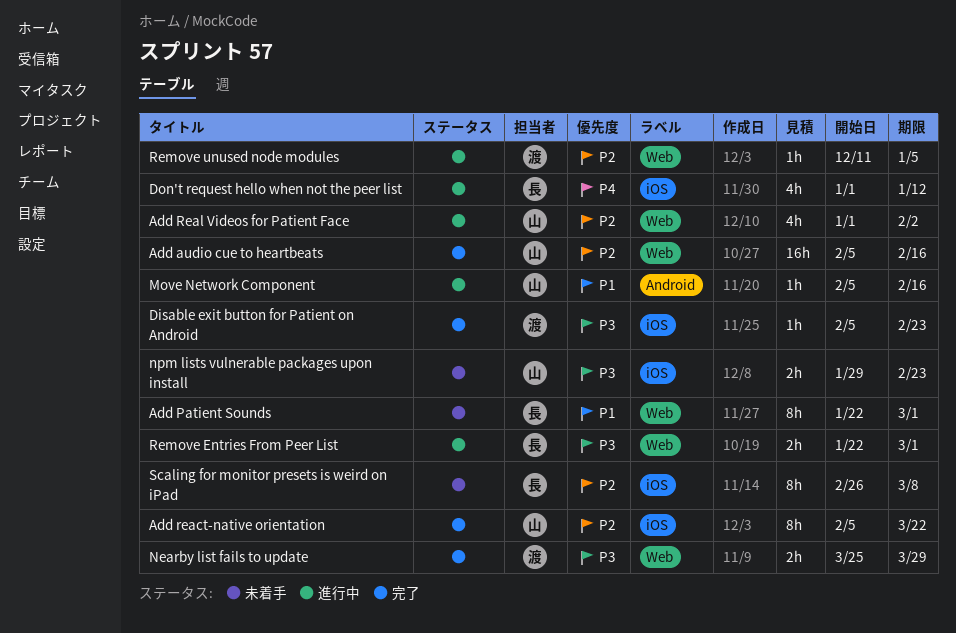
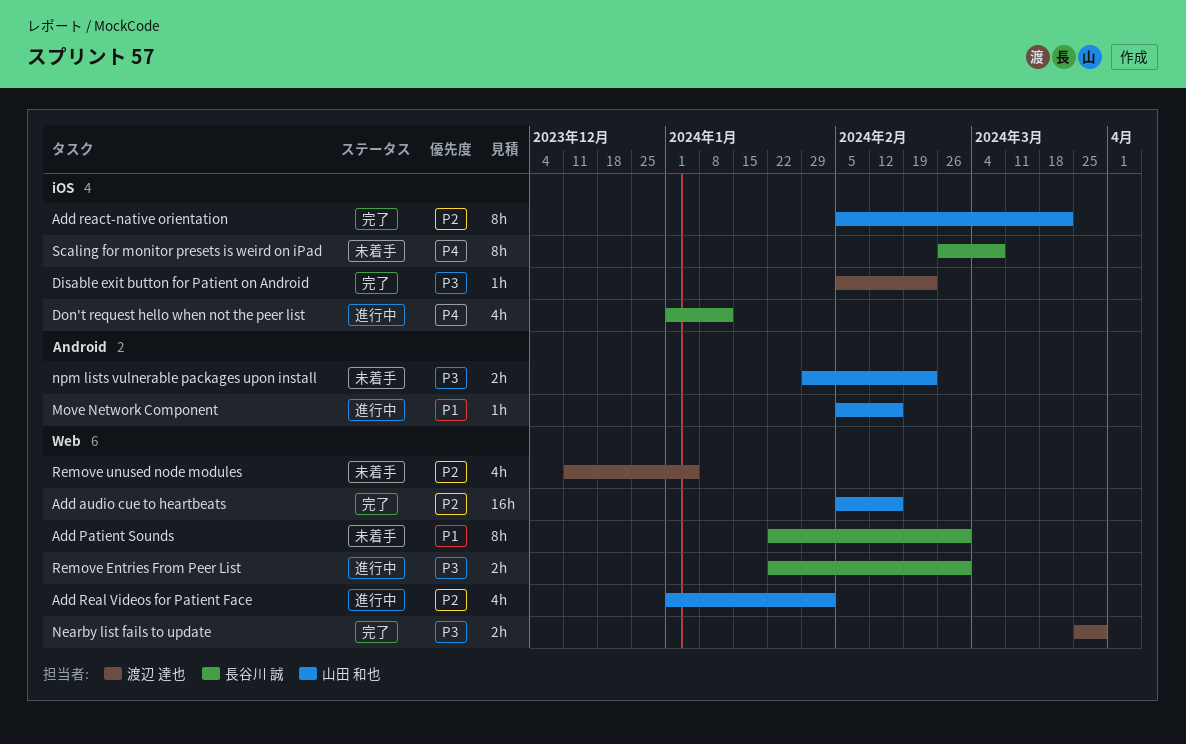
npm lists vulnerable packages upon install, label: iOS -> Android
Remove unused node modules, status: 進行中 -> 未着手
Remove unused node modules, estimate: 1h -> 4h
Scaling for monitor presets is weird on iPad, priority: P2 -> P4

